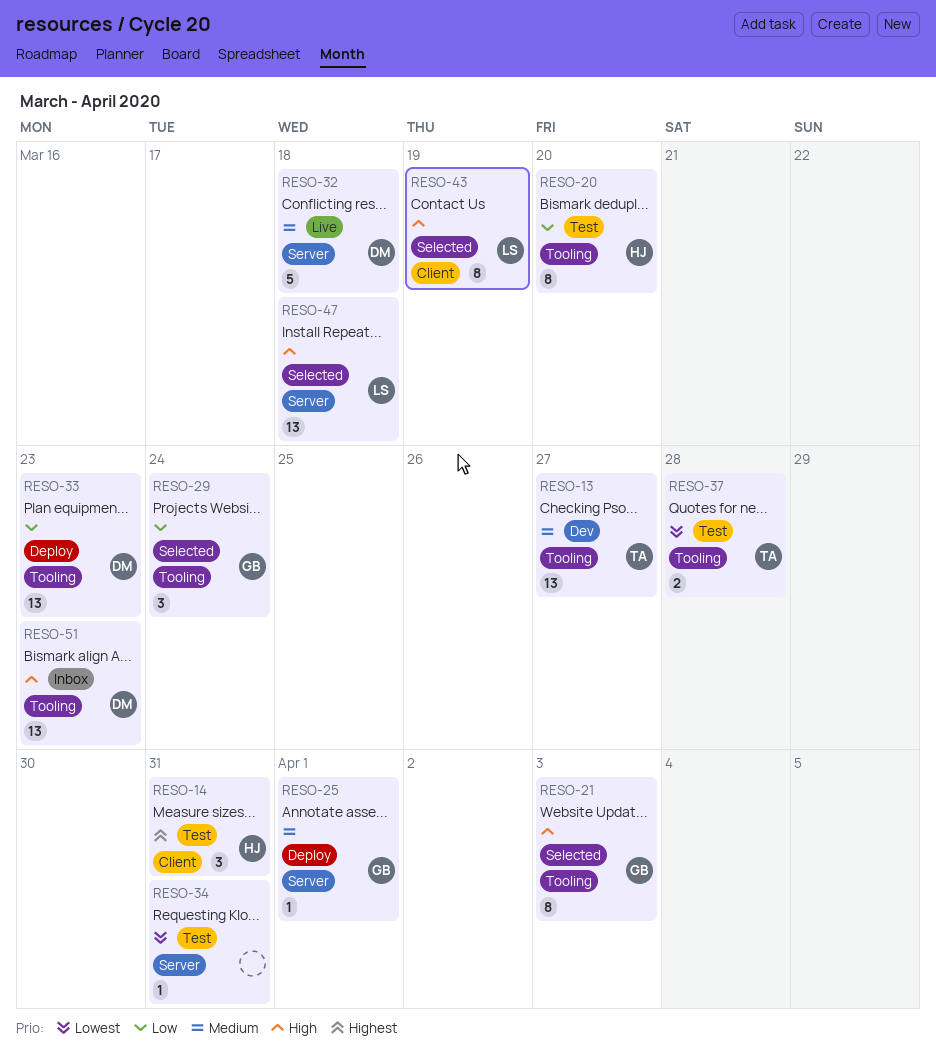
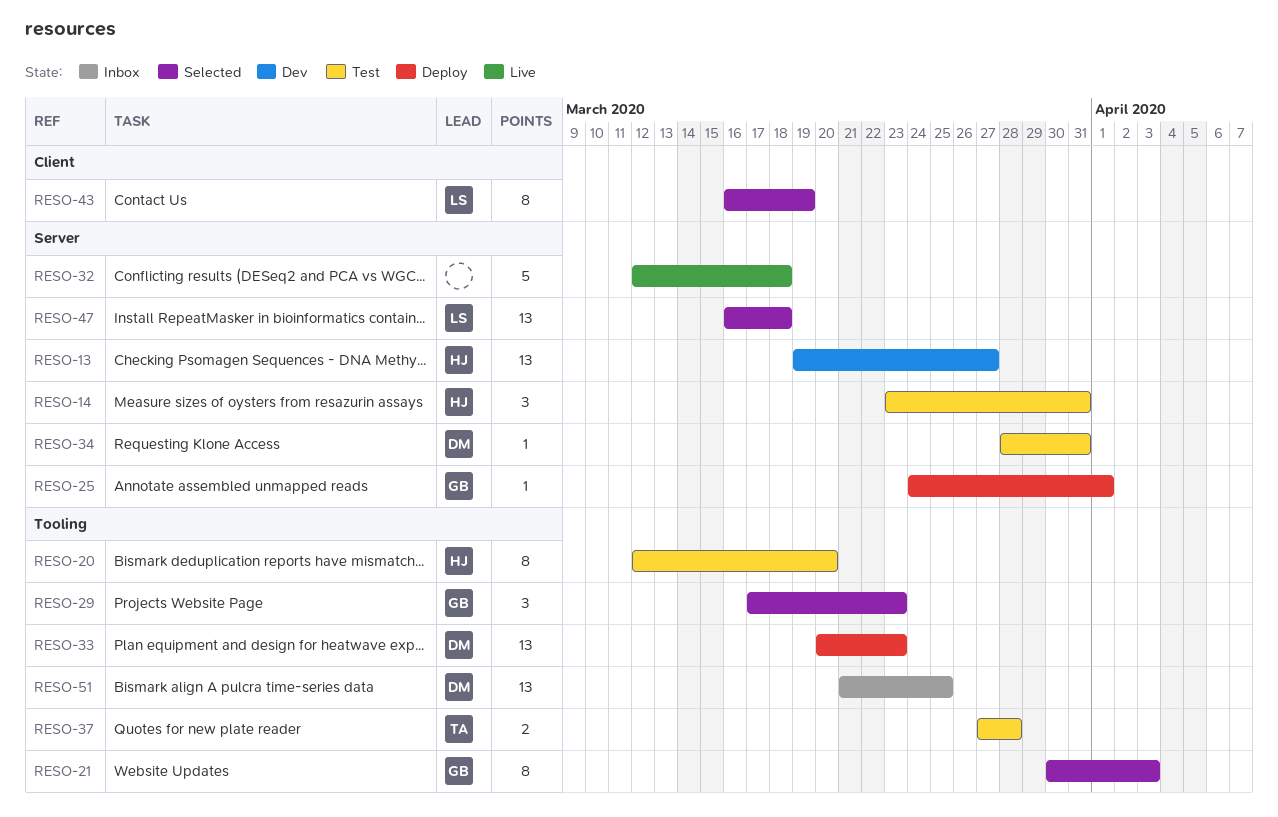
RESO-13, owner: TA -> HJ
RESO-13, label: Tooling -> Server
RESO-14, label: Client -> Server
RESO-29, due: Mar 24 -> Mar 23
RESO-32, owner: DM -> none
RESO-34, owner: none -> DM
RESO-51, due: Mar 23 -> Mar 25

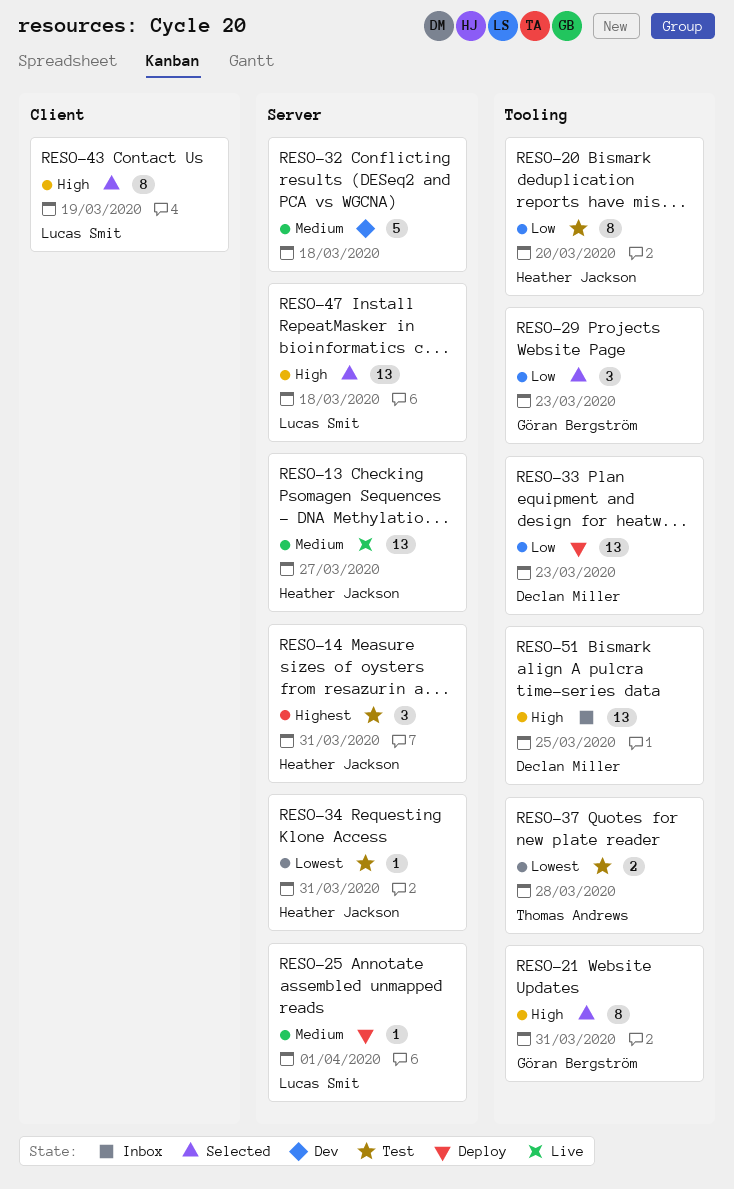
RESO-13, status: Dev -> Live
RESO-21, due: Apr 3 -> Mar 31
RESO-25, owner: Göran Bergström -> Lucas Smit
RESO-32, status: Live -> Dev
RESO-34, owner: Declan Miller -> Heather Jackson

